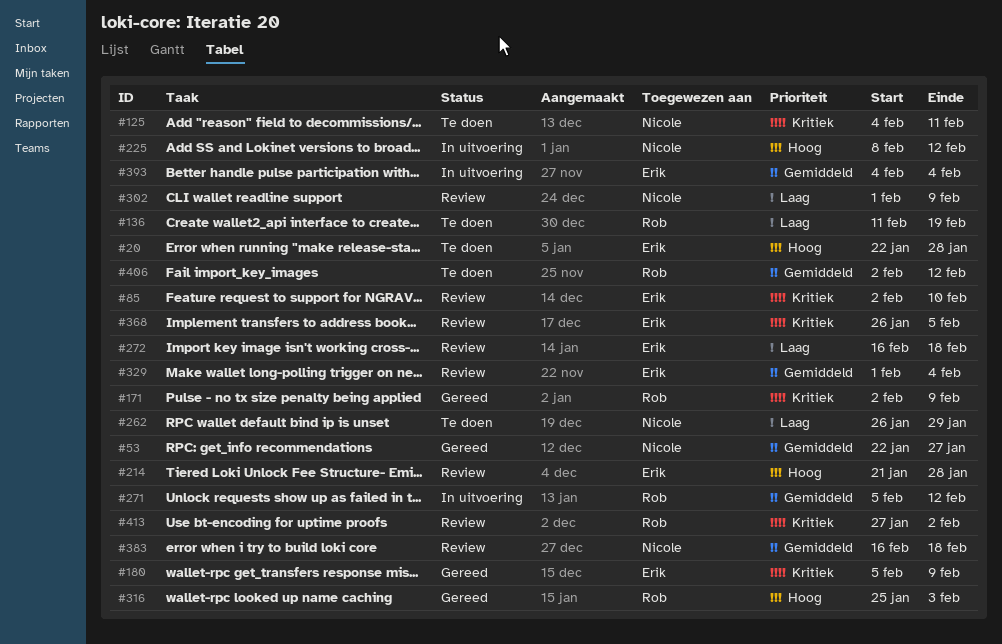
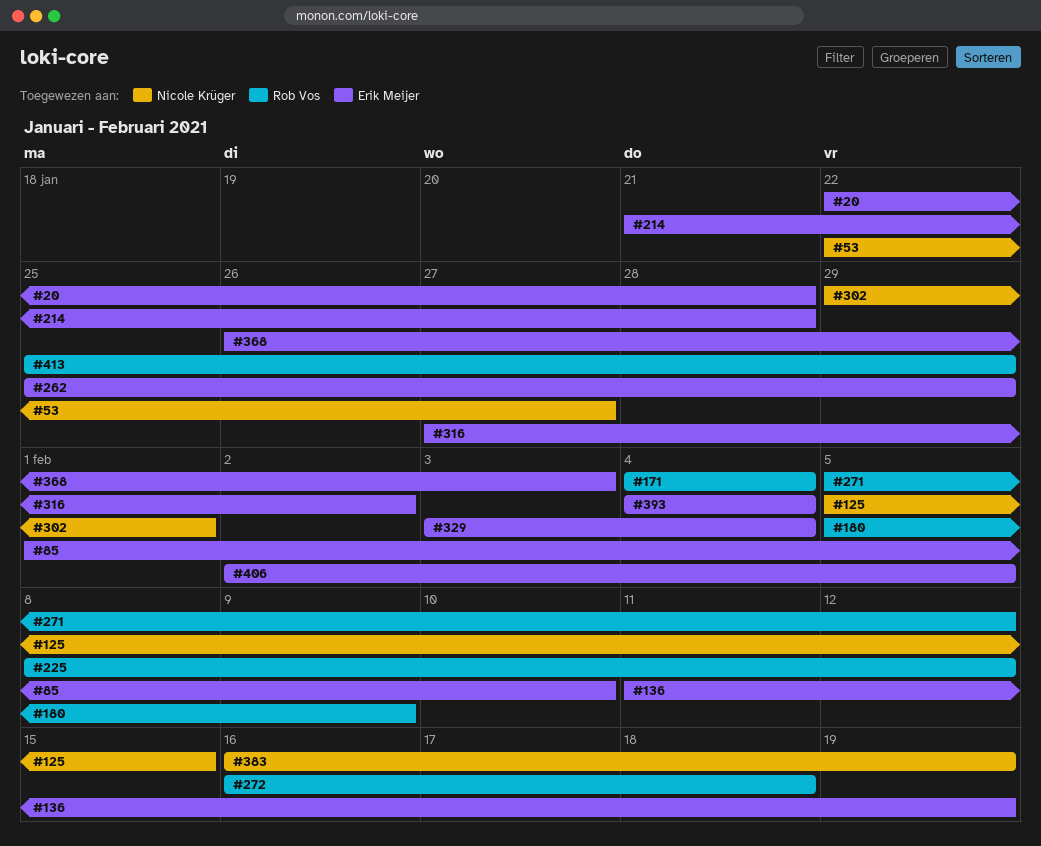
#85, start: Feb 2 -> Feb 1
#125, start: Feb 4 -> Feb 5
#125, due: Feb 11 -> Feb 15
#136, owner: Rob Vos -> Erik Meijer
#171, start: Feb 2 -> Feb 4
#171, due: Feb 9 -> Feb 4
#180, owner: Erik Meijer -> Rob Vos
#225, owner: Nicole Krüger -> Rob Vos
#262, owner: Nicole Krüger -> Erik Meijer
#262, start: Jan 26 -> Jan 25
#272, owner: Erik Meijer -> Rob Vos
#302, start: Feb 1 -> Jan 29
#302, due: Feb 9 -> Feb 1
#316, owner: Rob Vos -> Erik Meijer
#316, start: Jan 25 -> Jan 27
#316, due: Feb 3 -> Feb 2
#329, start: Feb 1 -> Feb 3
#368, due: Feb 5 -> Feb 3
#383, due: Feb 18 -> Feb 19
#406, owner: Rob Vos -> Erik Meijer
#406, due: Feb 12 -> Feb 5
#413, start: Jan 27 -> Jan 25
#413, due: Feb 2 -> Jan 29

